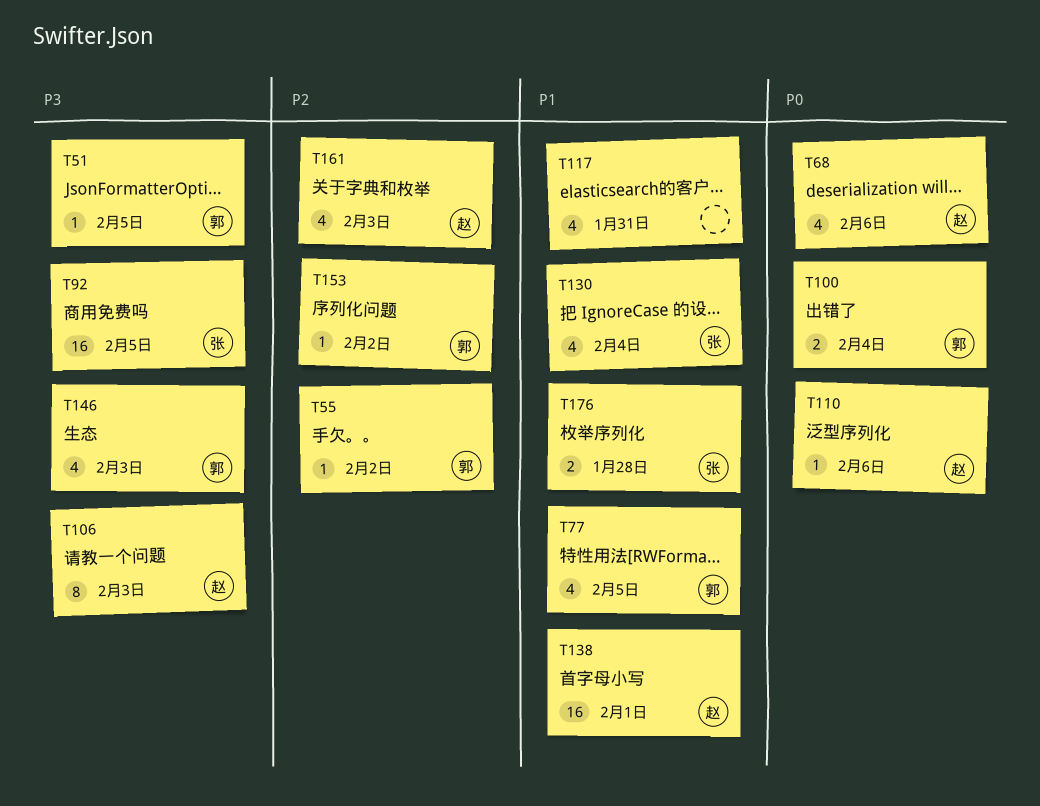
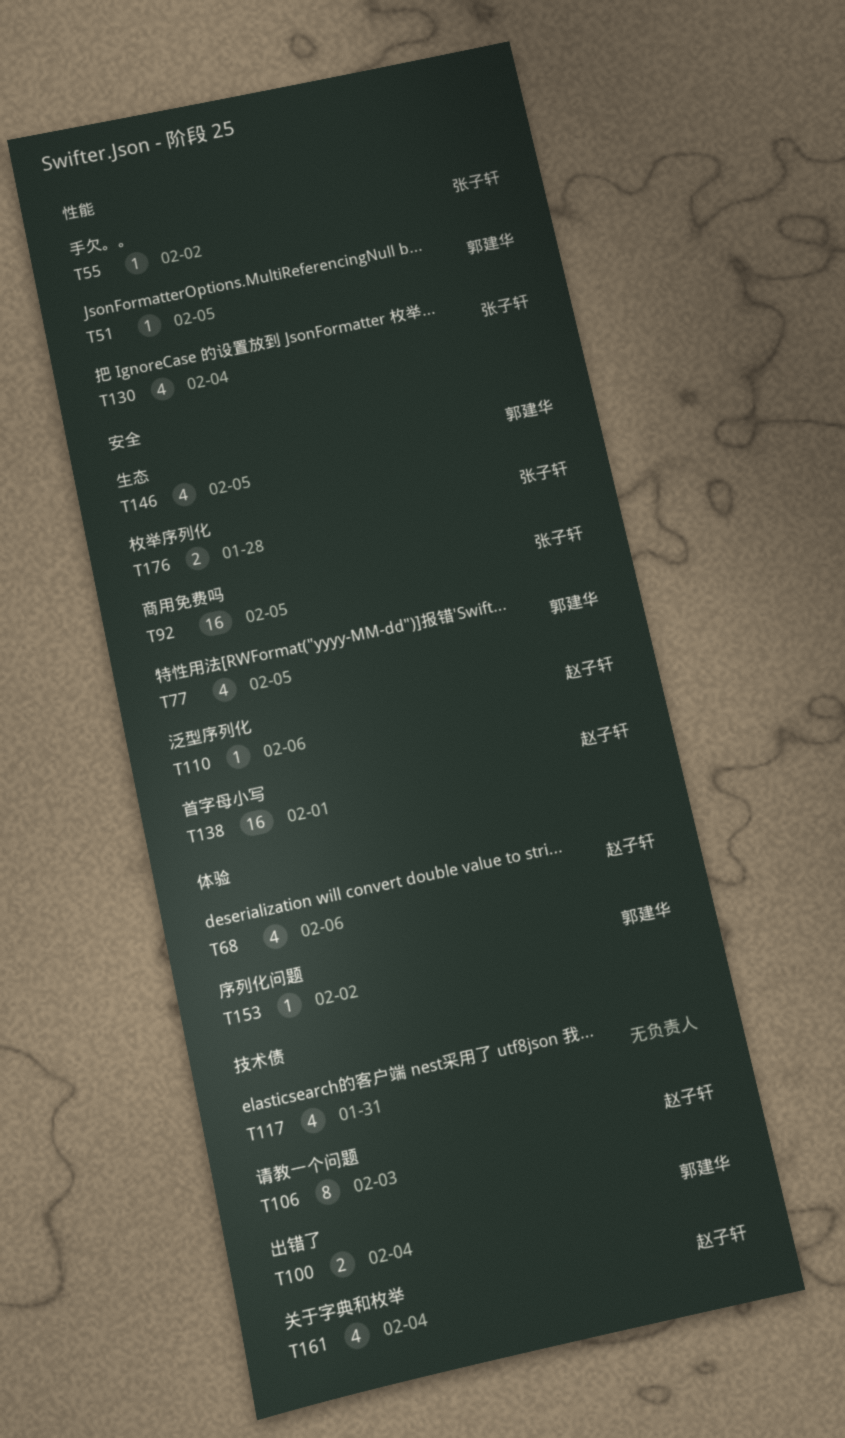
T55, owner: 郭建华 -> 张子轩
T146, due: Feb 3 -> Feb 5
T161, due: Feb 3 -> Feb 4

